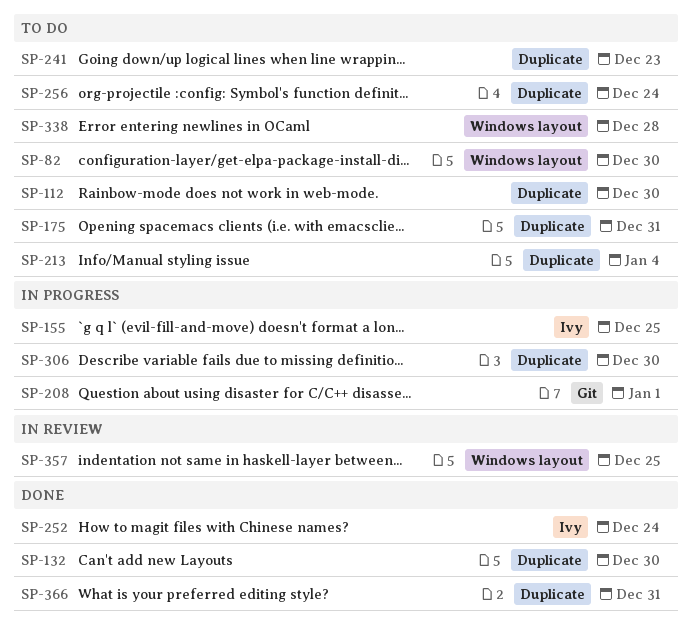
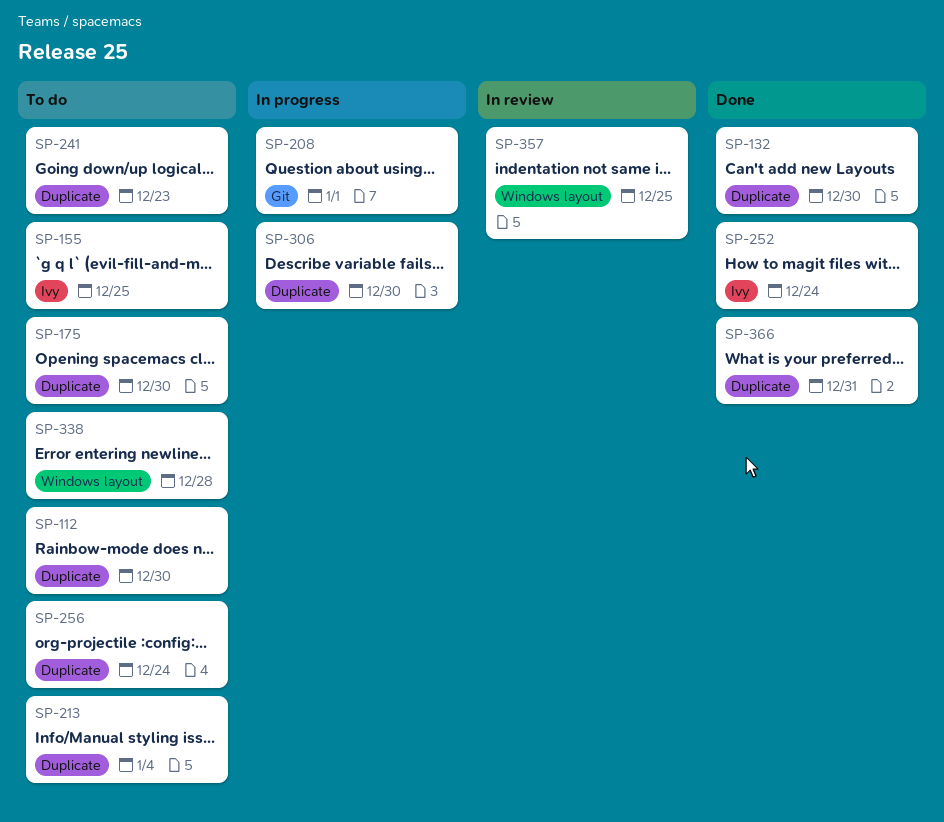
SP-82: present -> none
SP-155, status: In progress -> To do
SP-175, due: Dec 31 -> Dec 30

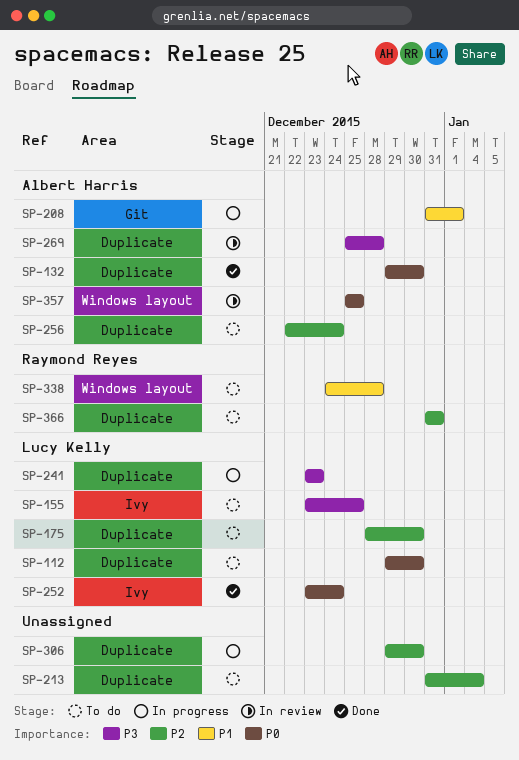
SP-241, status: To do -> In progress
SP-269: none -> present
SP-366, status: Done -> To do

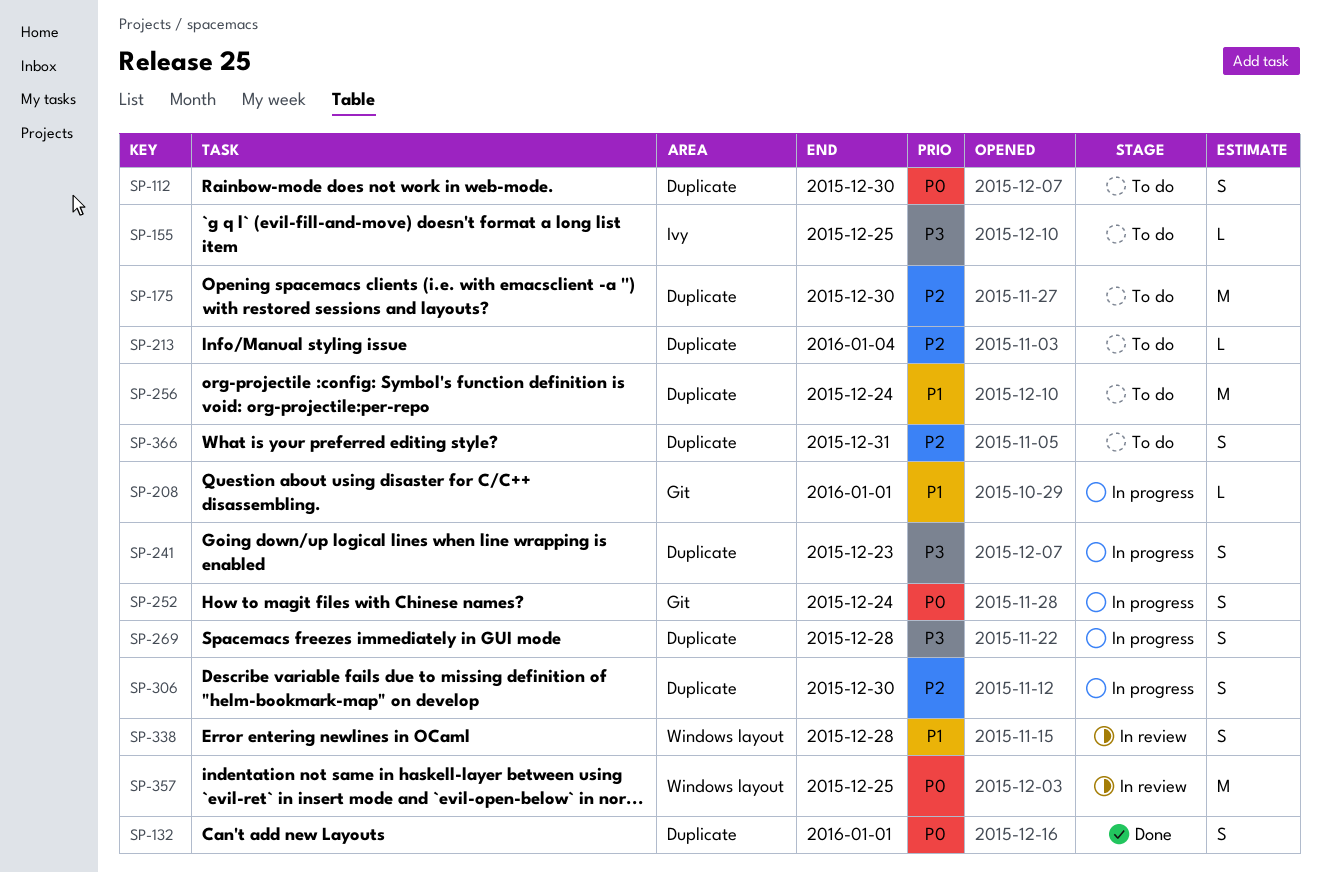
SP-132, due: Dec 30 -> Jan 1
SP-252, status: Done -> In progress
SP-252, label: Ivy -> Git
SP-256, priority: P2 -> P1
SP-269, status: In review -> In progress
SP-338, status: To do -> In review

